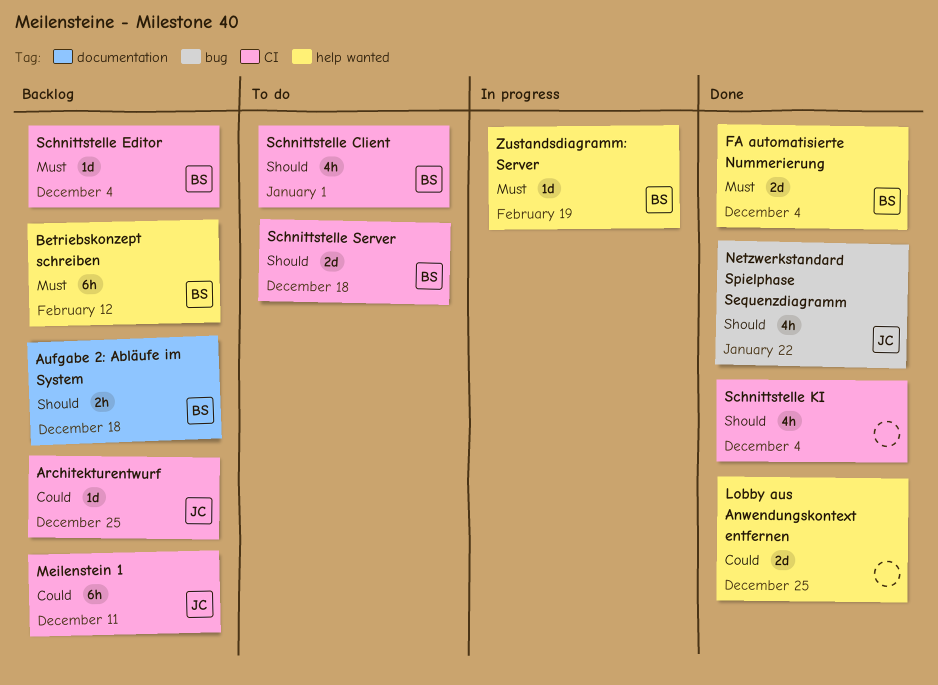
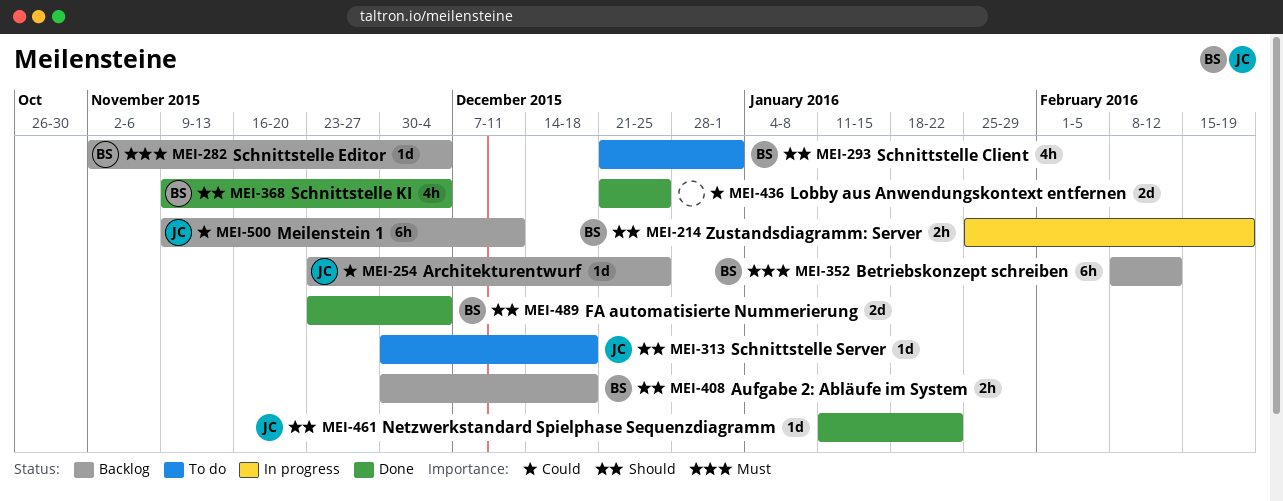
FA automatisierte Nummerierung, priority: Must -> Should
Netzwerkstandard Spielphase Sequenzdiagramm, estimate: 4h -> 1d
Schnittstelle KI, owner: none -> BS
Schnittstelle Server, owner: BS -> JC
Schnittstelle Server, estimate: 2d -> 1d
Zustandsdiagramm: Server, priority: Must -> Should
Zustandsdiagramm: Server, estimate: 1d -> 2h

